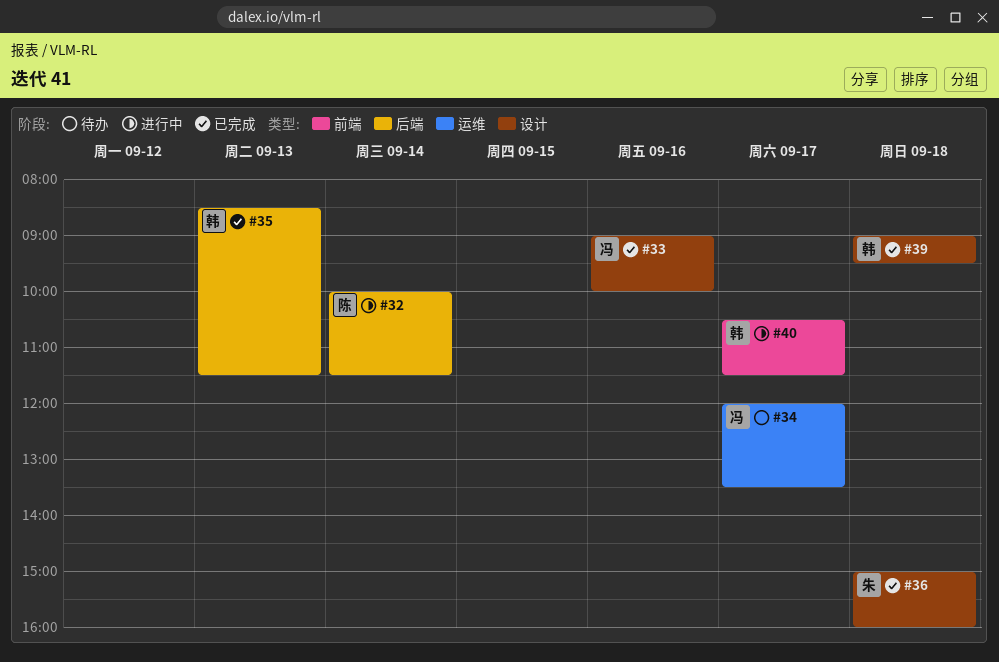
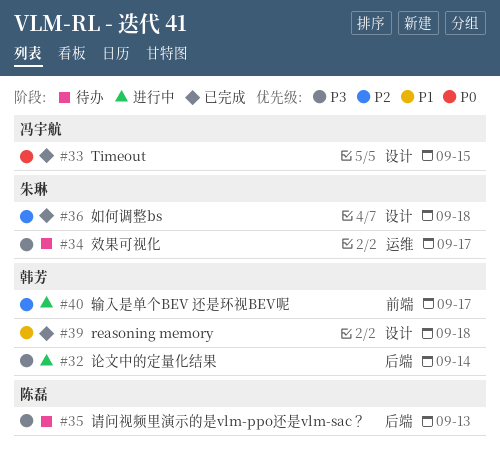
#32, owner: 陈磊 -> 韩芳
#33, day: Sep 16 -> Sep 15
#34, owner: 冯宇航 -> 朱琳
#35, status: 已完成 -> 待办
#35, owner: 韩芳 -> 陈磊

